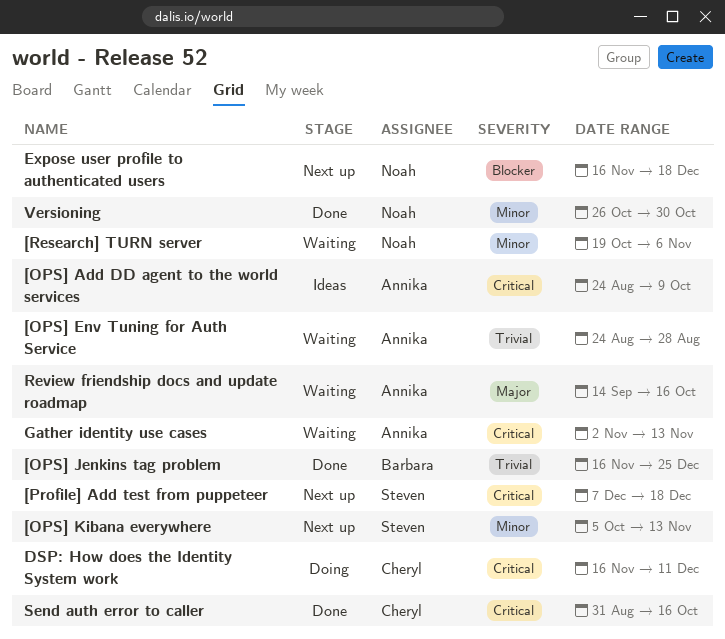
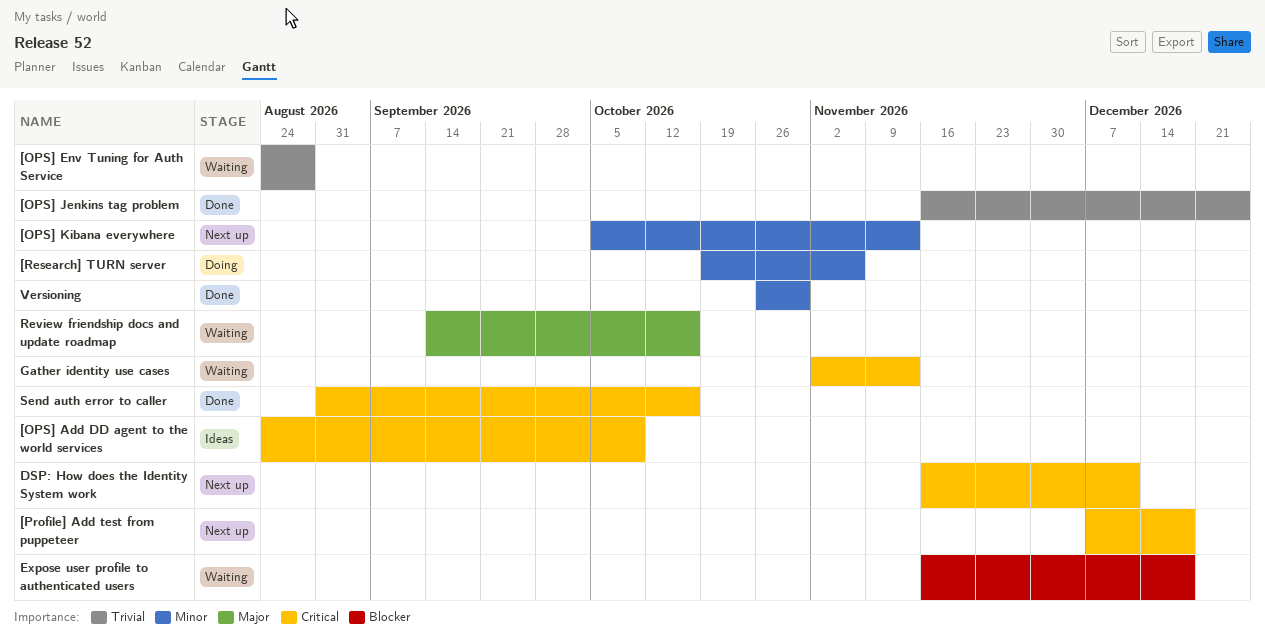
[Research] TURN server, status: Waiting -> Doing
DSP: How does the Identity System work, status: Doing -> Next up
Expose user profile to authenticated users, status: Next up -> Waiting

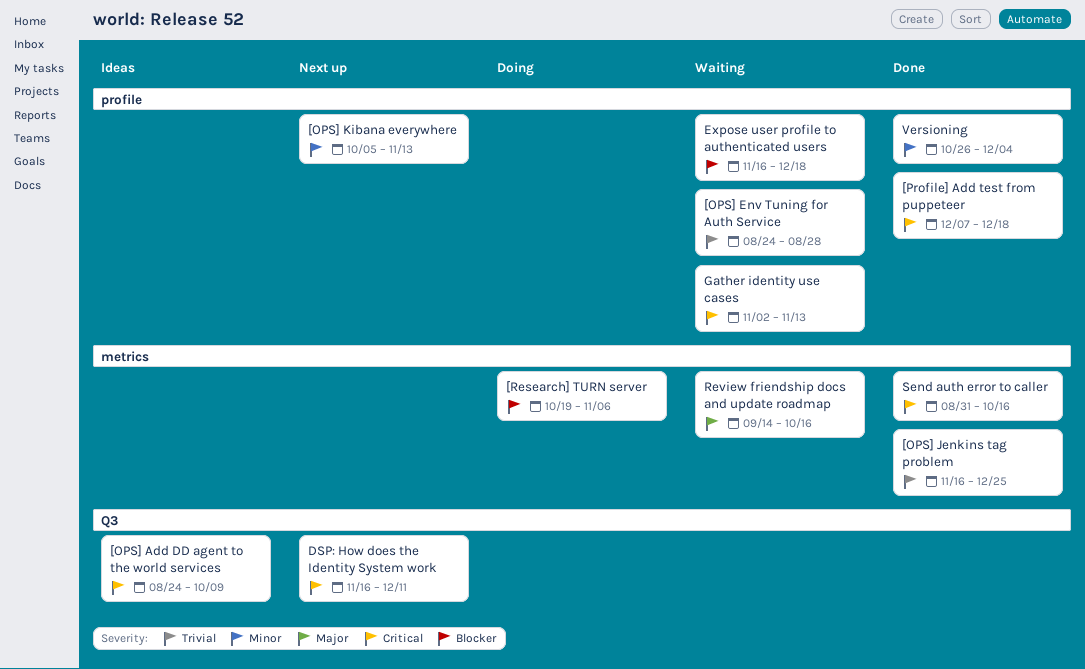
[Profile] Add test from puppeteer, status: Next up -> Done
[Research] TURN server, priority: Minor -> Blocker
Versioning, due: Oct 30 -> Dec 4

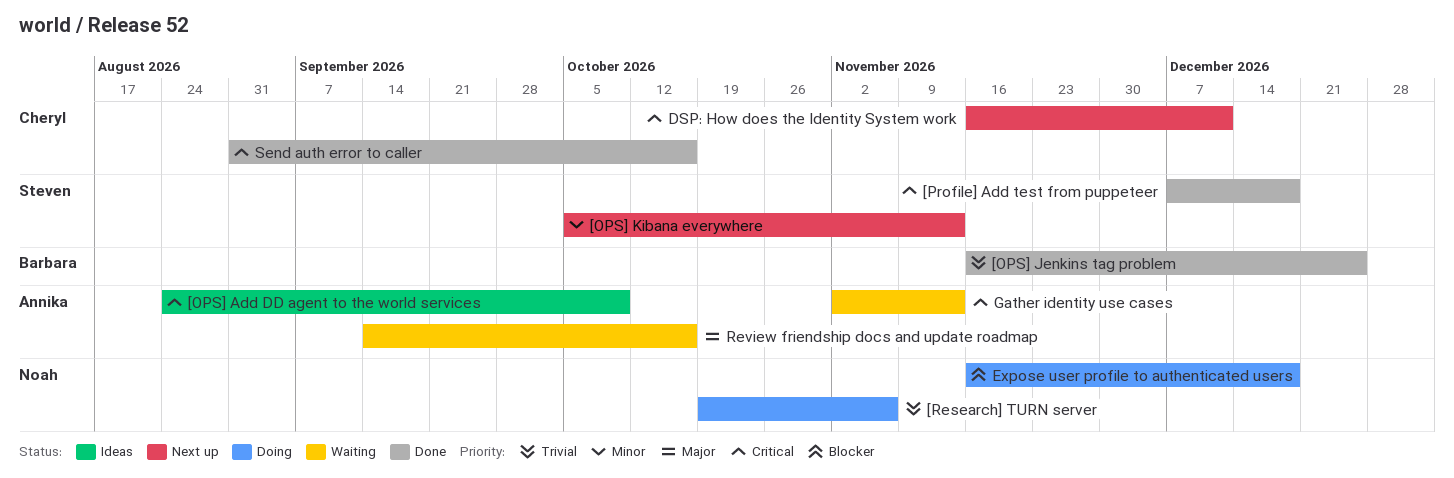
[OPS] Env Tuning for Auth Service: present -> none
[Research] TURN server, priority: Blocker -> Trivial
Expose user profile to authenticated users, status: Waiting -> Doing
Versioning: present -> none

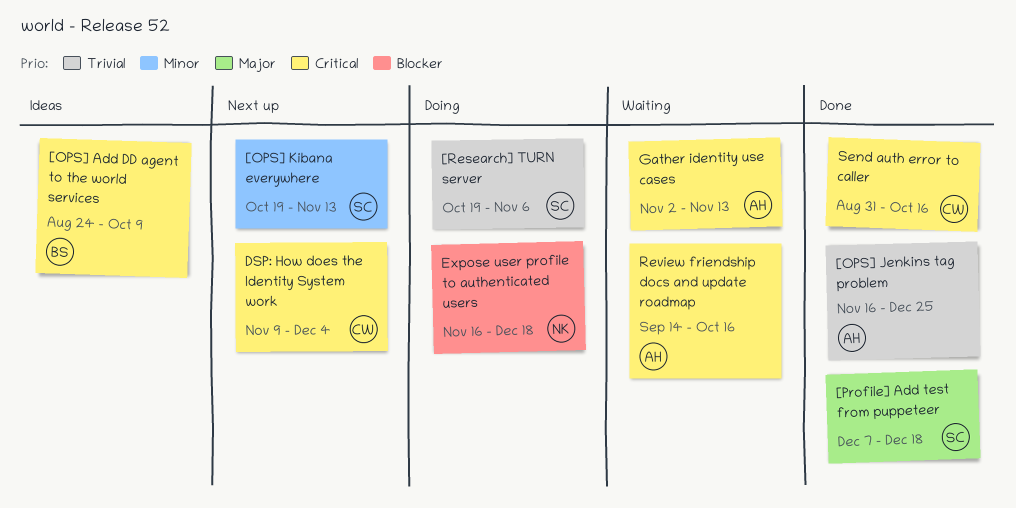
[OPS] Add DD agent to the world services, owner: Annika -> Barbara
[OPS] Jenkins tag problem, owner: Barbara -> Annika
[OPS] Kibana everywhere, start: Oct 5 -> Oct 19
[Profile] Add test from puppeteer, priority: Critical -> Major
[Research] TURN server, owner: Noah -> Steven
DSP: How does the Identity System work, start: Nov 16 -> Nov 9
DSP: How does the Identity System work, due: Dec 11 -> Dec 4
Review friendship docs and update roadmap, priority: Major -> Critical

